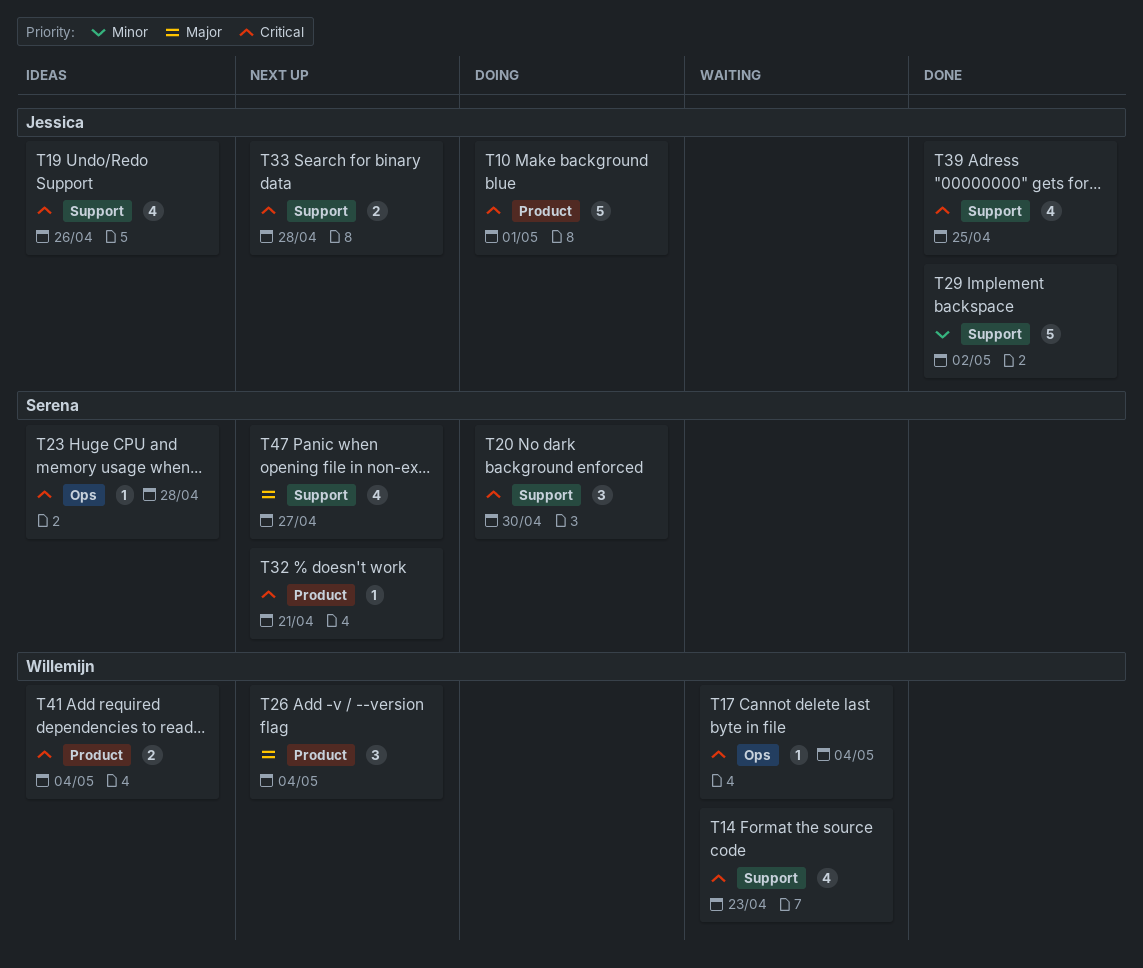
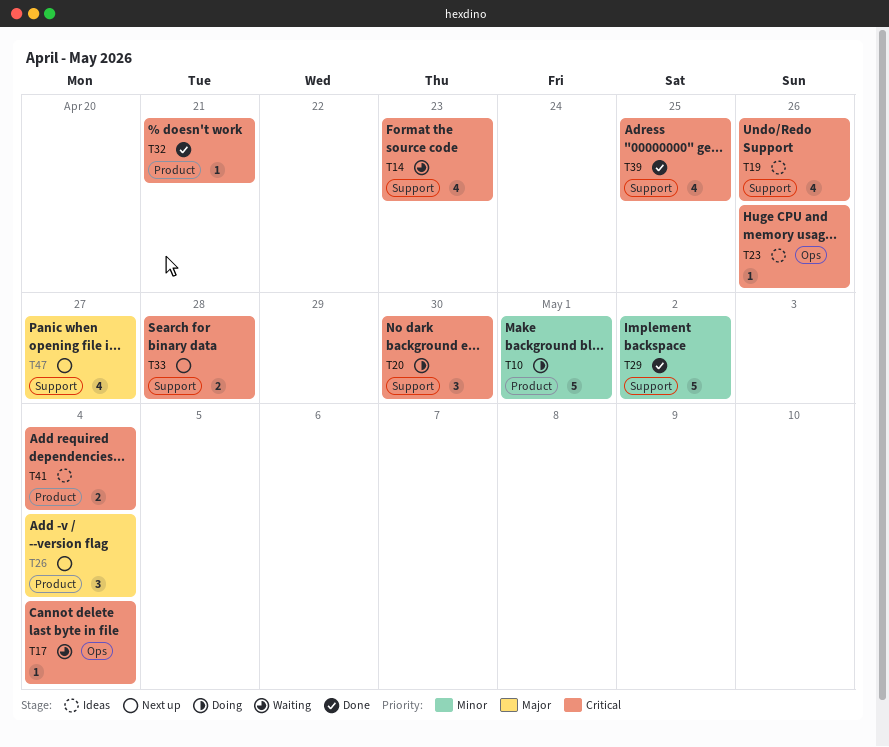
T10, priority: Critical -> Minor
T23, due: Apr 28 -> Apr 26
T32, status: Next up -> Done

